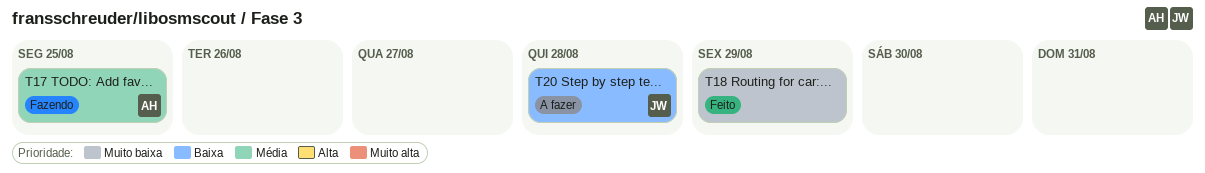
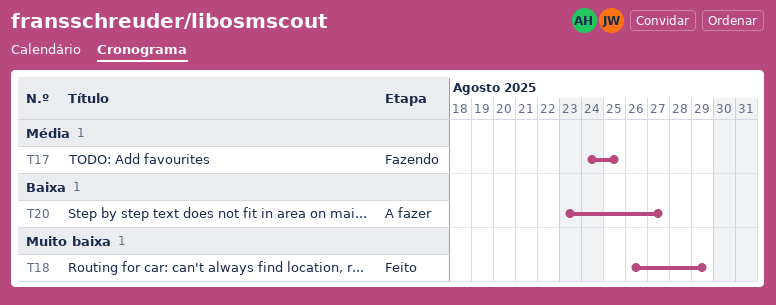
T20, due: Aug 28 -> Aug 27

